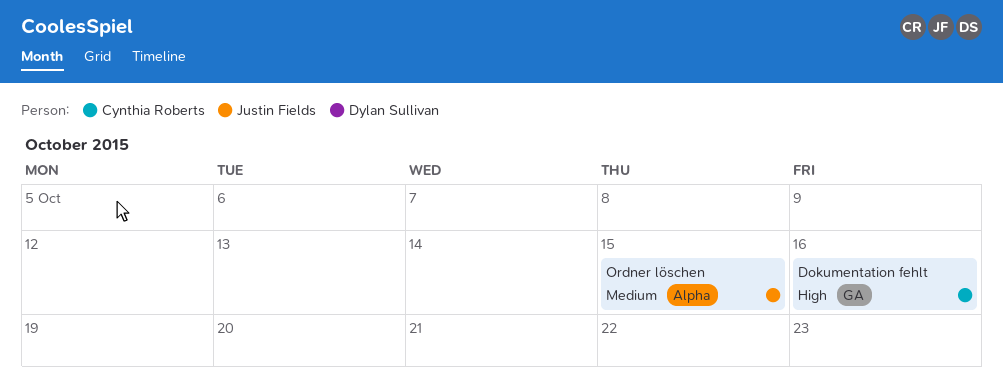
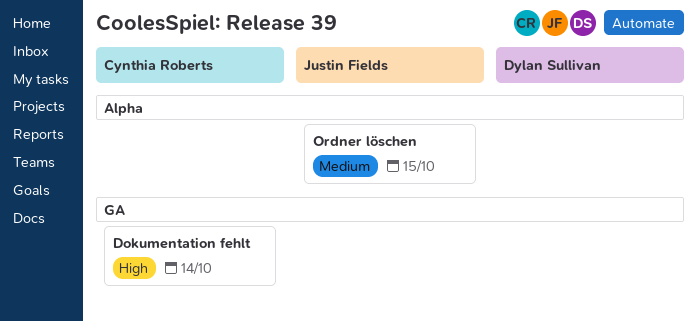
Dokumentation fehlt, due: Oct 16 -> Oct 14

